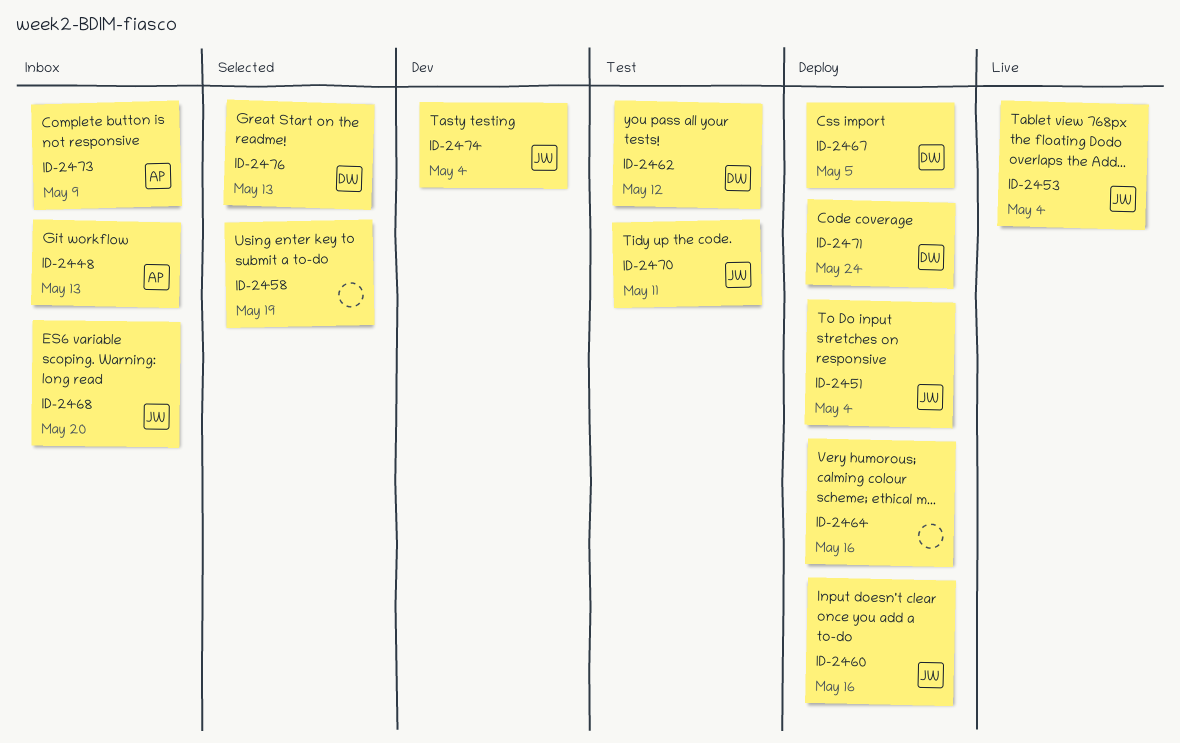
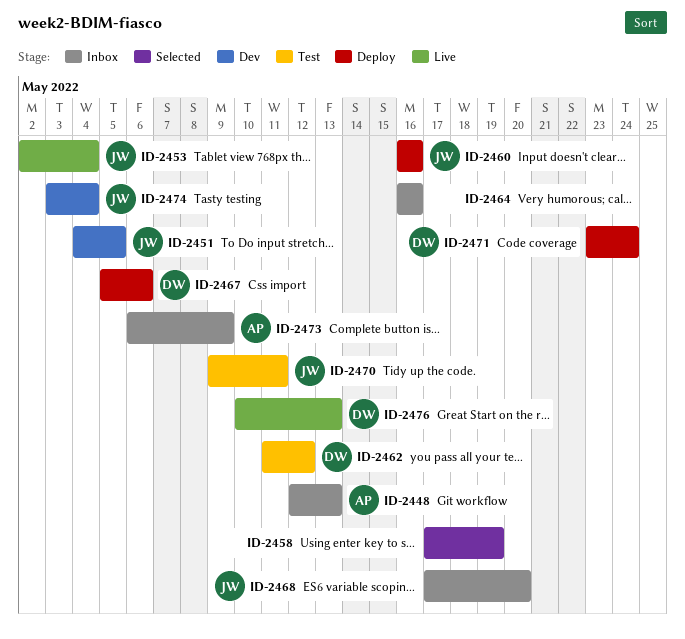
ID-2451, status: Deploy -> Dev
ID-2451, due: May 4 -> May 5
ID-2464, status: Deploy -> Inbox
ID-2467, due: May 5 -> May 6
ID-2476, status: Selected -> Live

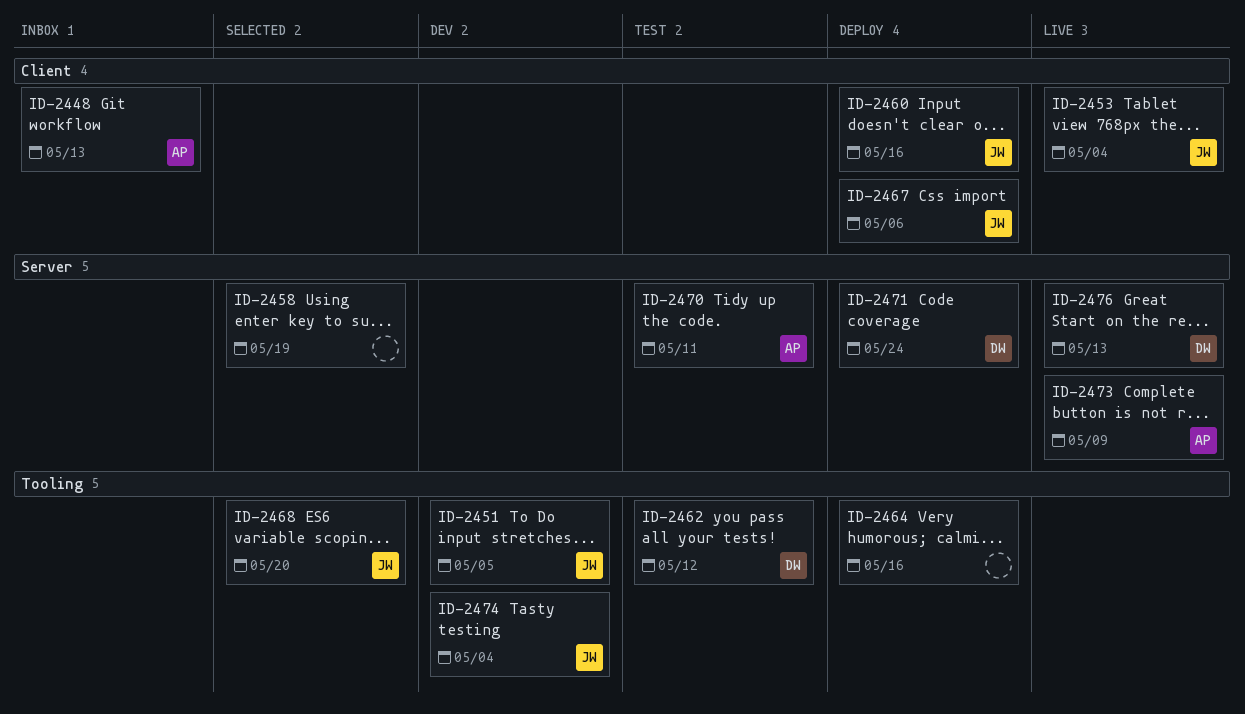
ID-2464, status: Inbox -> Deploy
ID-2467, owner: DW -> JW
ID-2468, status: Inbox -> Selected
ID-2470, owner: JW -> AP
ID-2473, status: Inbox -> Live

